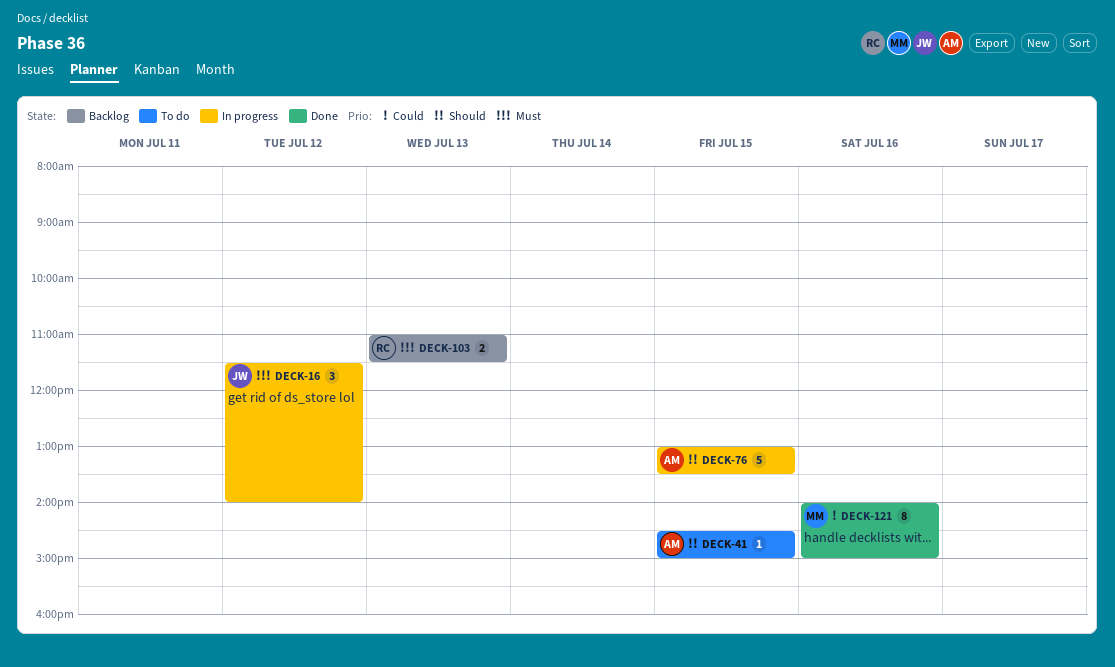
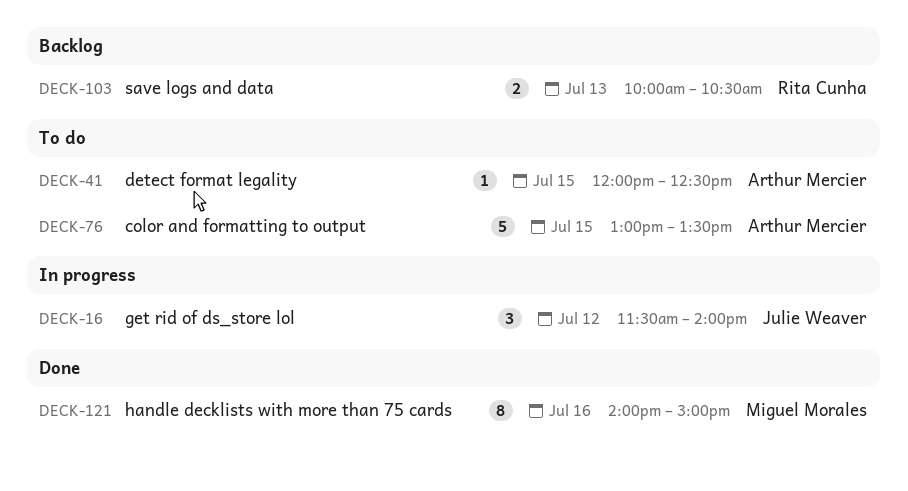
DECK-41, begins: 14:30 -> 12:00
DECK-41, ends: 15:00 -> 12:30
DECK-76, status: In progress -> To do
DECK-103, begins: 11:00 -> 10:00
DECK-103, ends: 11:30 -> 10:30

